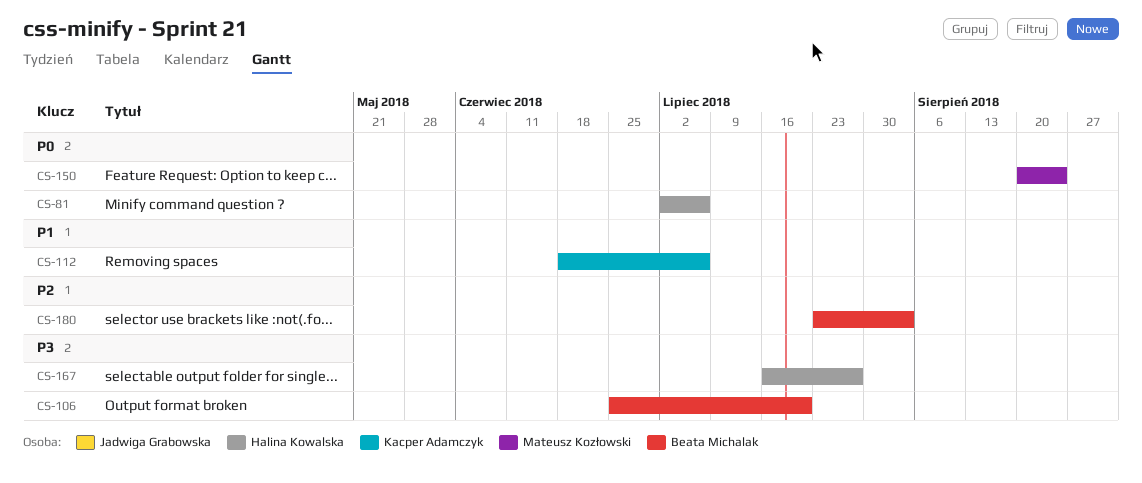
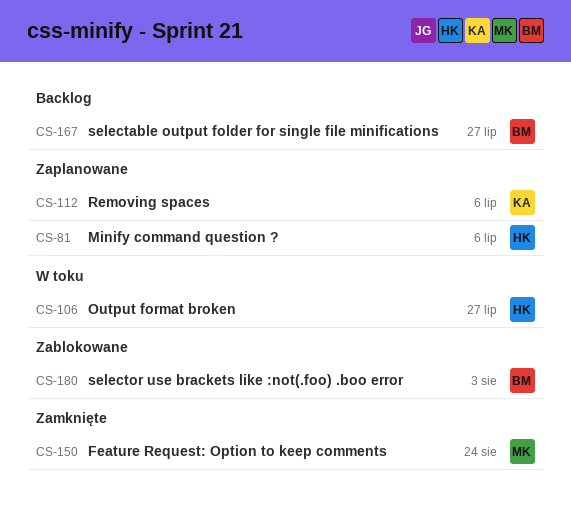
CS-106, owner: Beata Michalak -> Halina Kowalska
CS-106, due: Jul 20 -> Jul 27
CS-167, owner: Halina Kowalska -> Beata Michalak

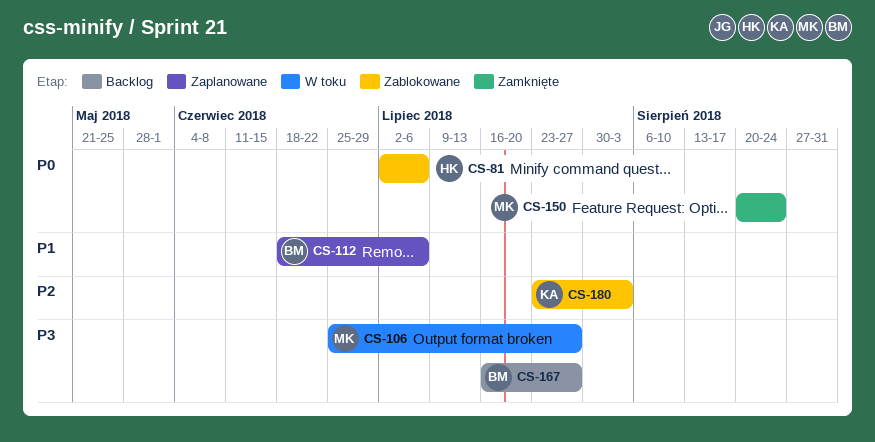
CS-81, status: Zaplanowane -> Zablokowane
CS-106, owner: HK -> MK
CS-112, owner: KA -> BM
CS-180, owner: BM -> KA

